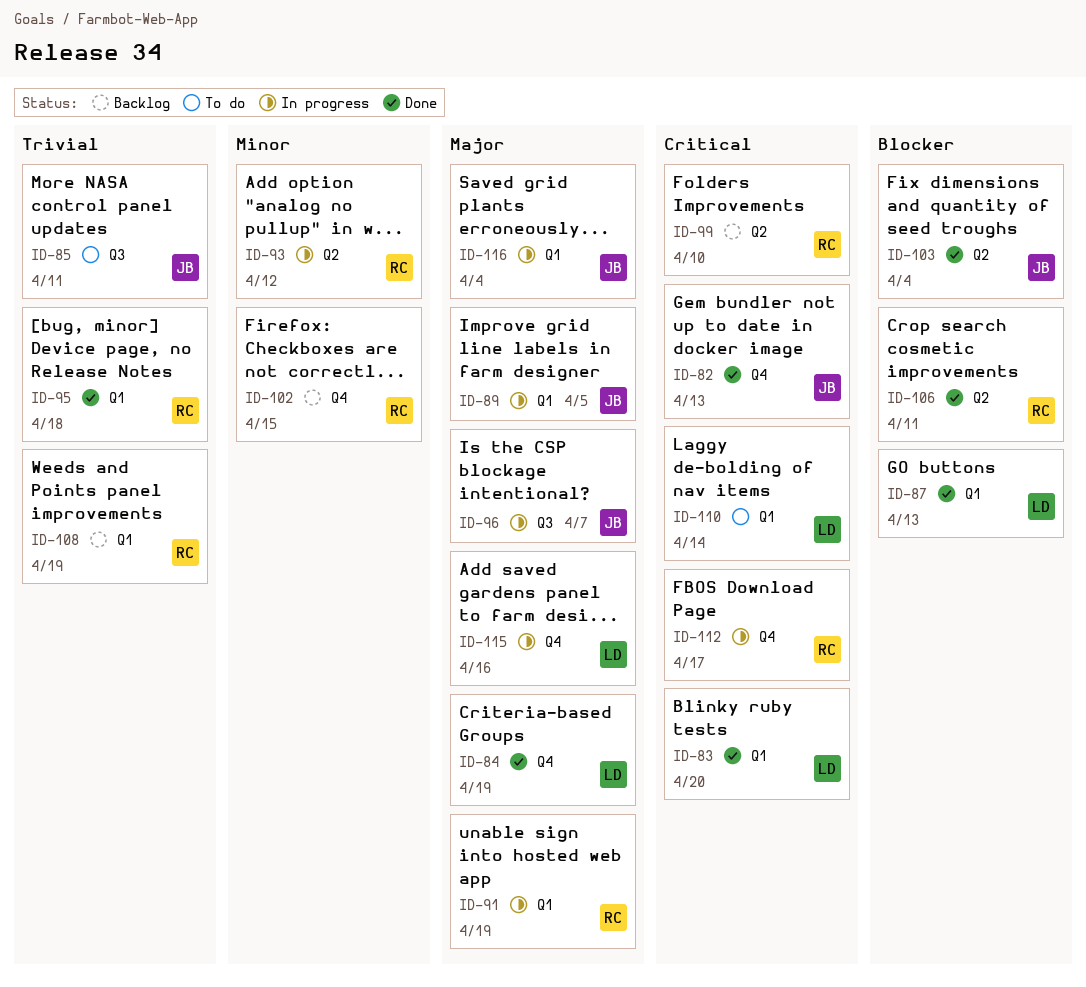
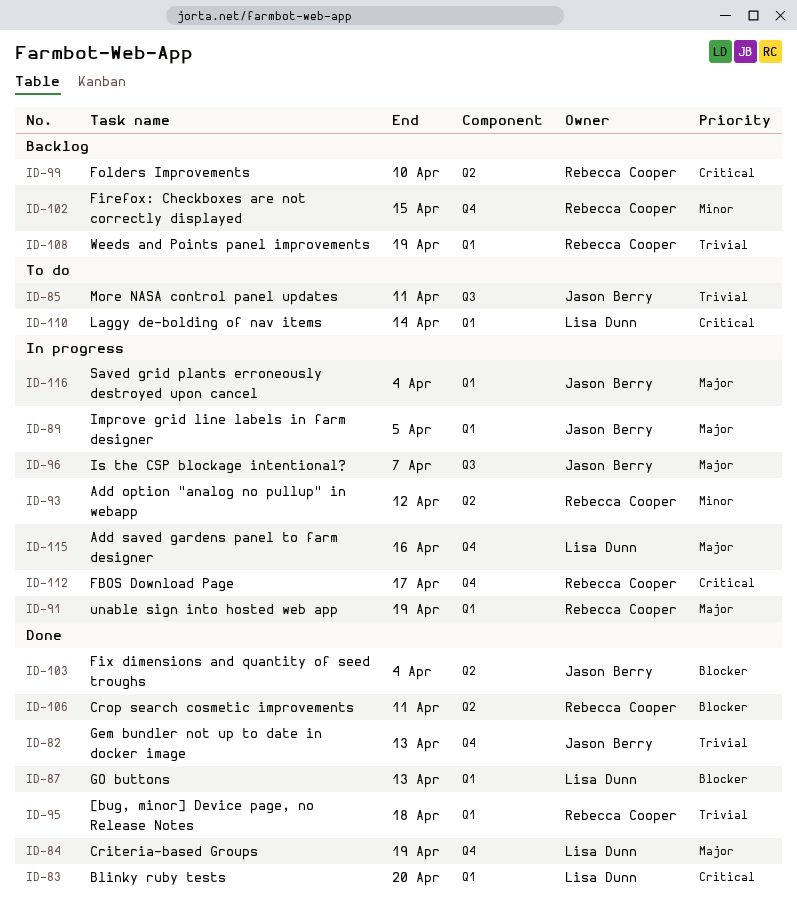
ID-82, priority: Critical -> Trivial

